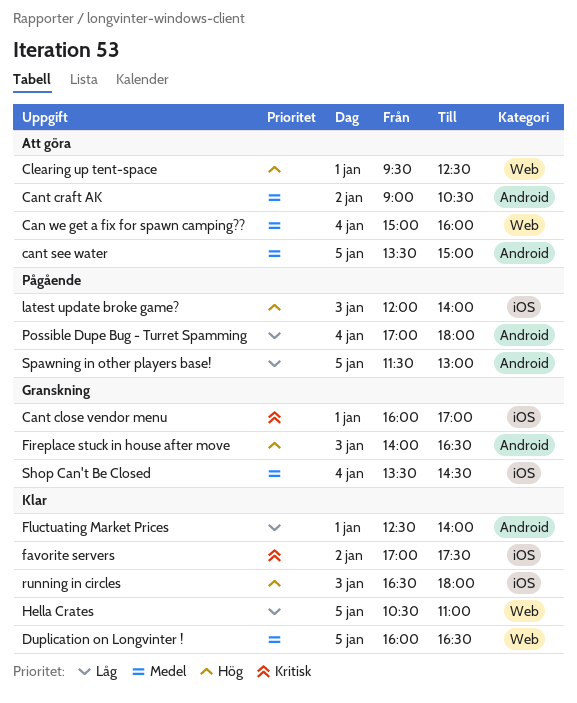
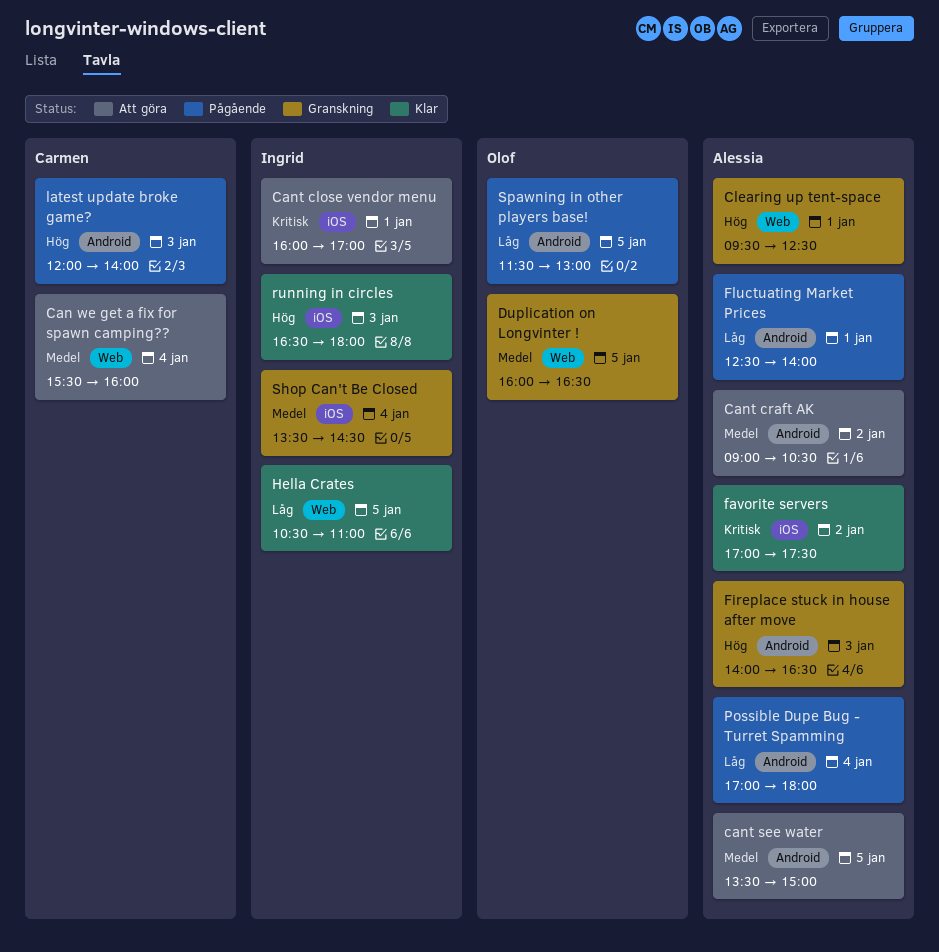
Can we get a fix for spawn camping??, begins: 15:00 -> 15:30
Cant close vendor menu, status: Granskning -> Att göra
Clearing up tent-space, status: Att göra -> Granskning
Duplication on Longvinter !, status: Klar -> Granskning
Fluctuating Market Prices, status: Klar -> Pågående
latest update broke game?, label: iOS -> Android

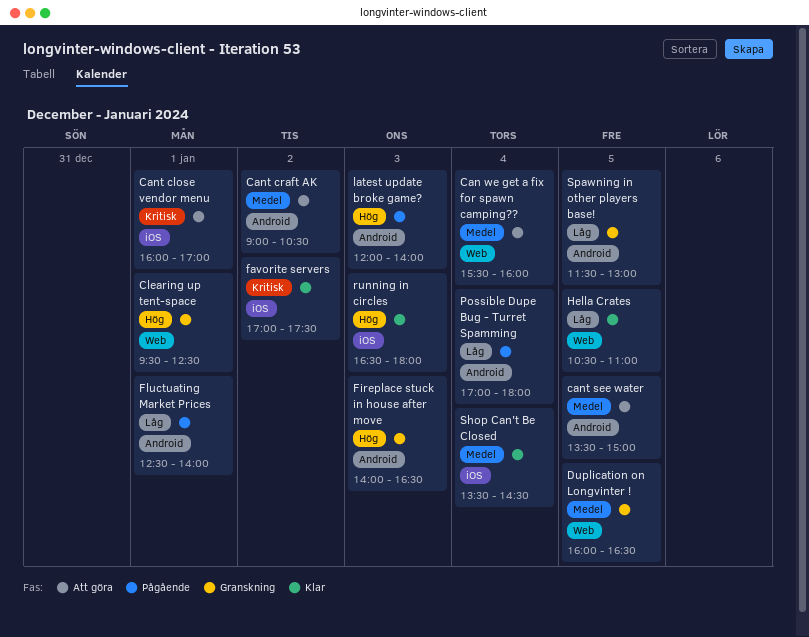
Shop Can't Be Closed, status: Granskning -> Klar
Spawning in other players base!, status: Pågående -> Granskning

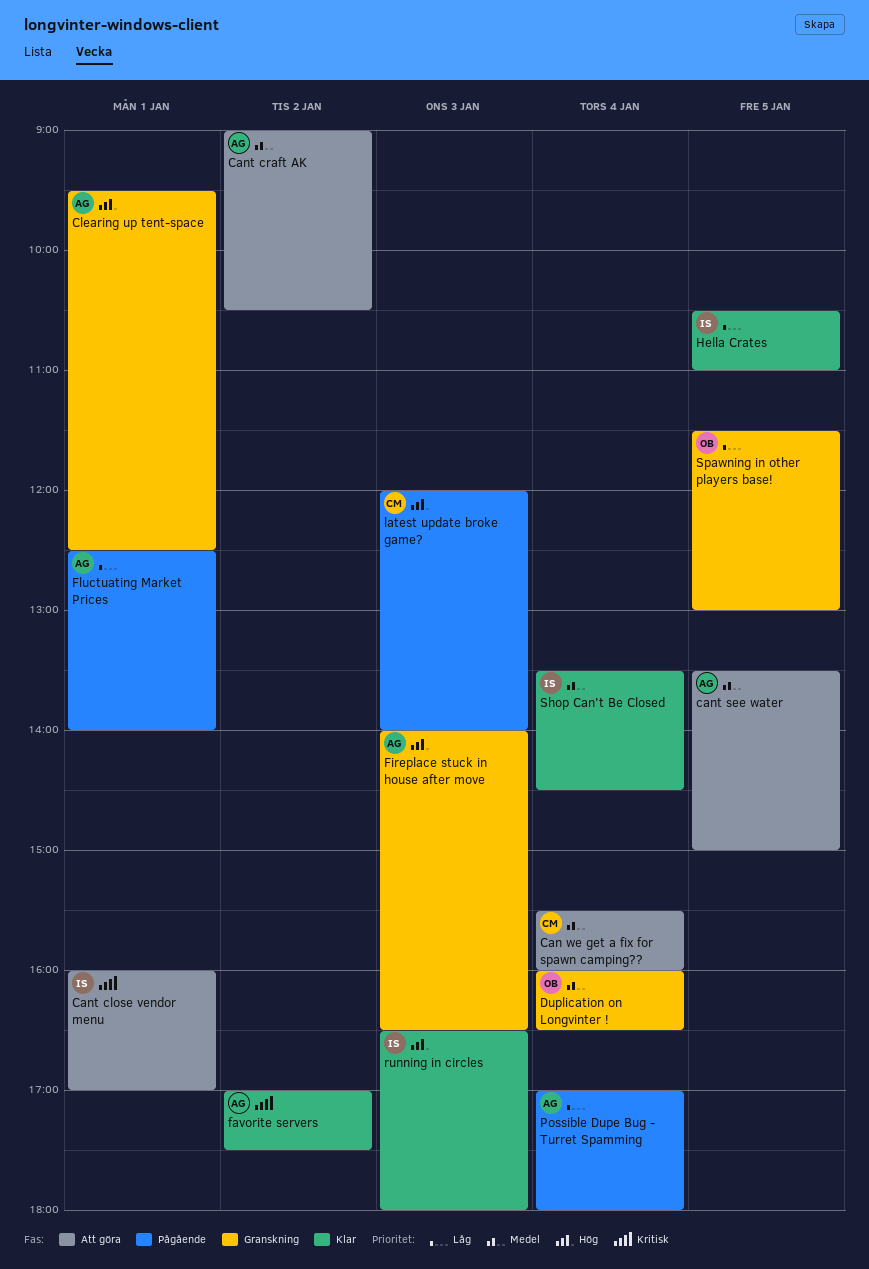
Duplication on Longvinter !, day: Jan 5 -> Jan 4

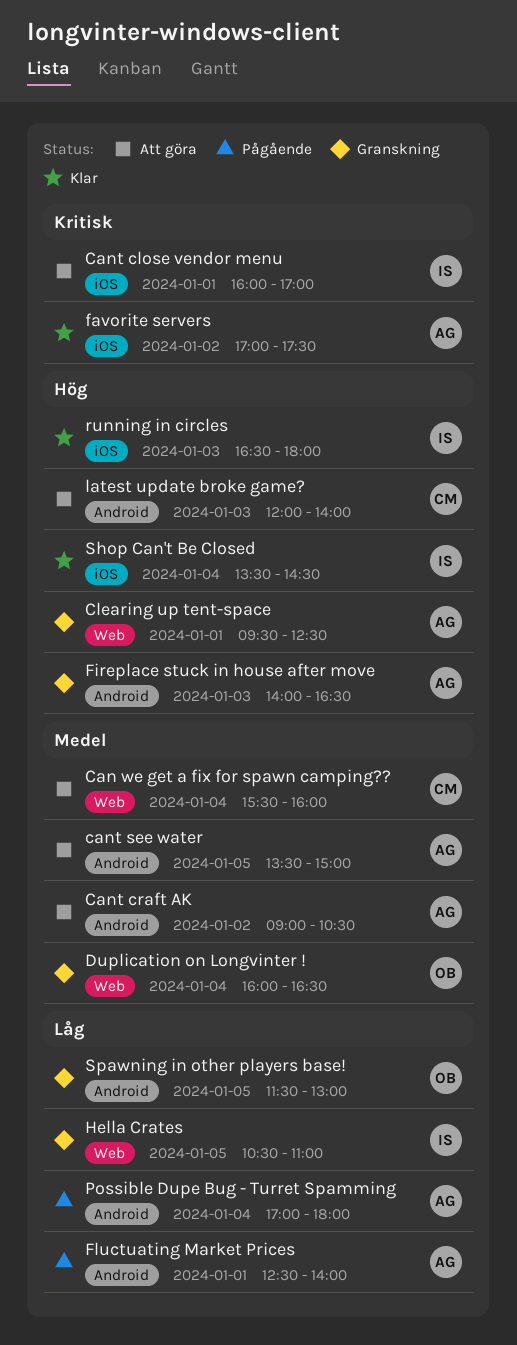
Hella Crates, status: Klar -> Granskning
latest update broke game?, status: Pågående -> Att göra
Shop Can't Be Closed, priority: Medel -> Hög

